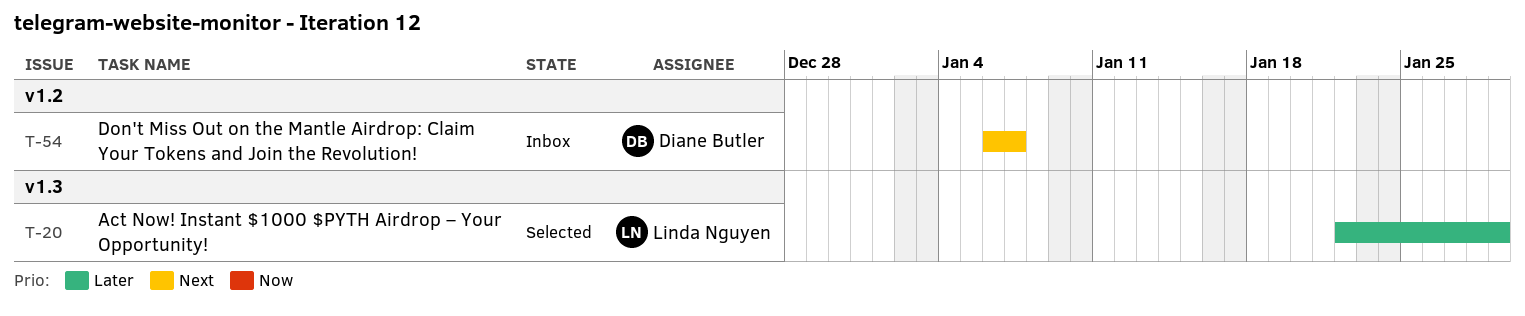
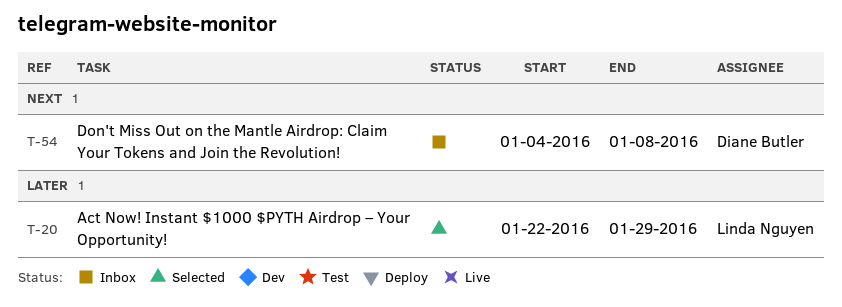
T-54, start: Jan 6 -> Jan 4
T-54, due: Jan 7 -> Jan 8

